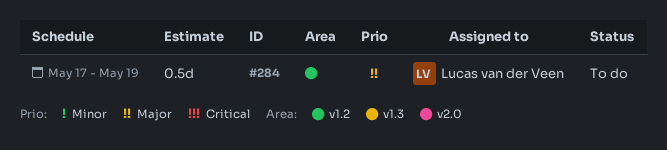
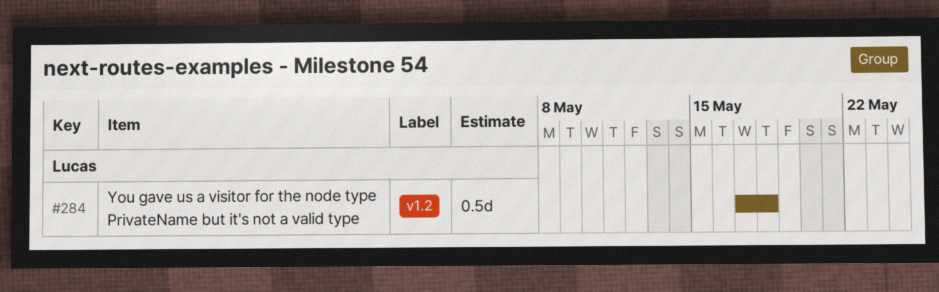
#284, due: May 19 -> May 18

